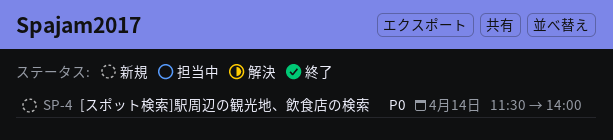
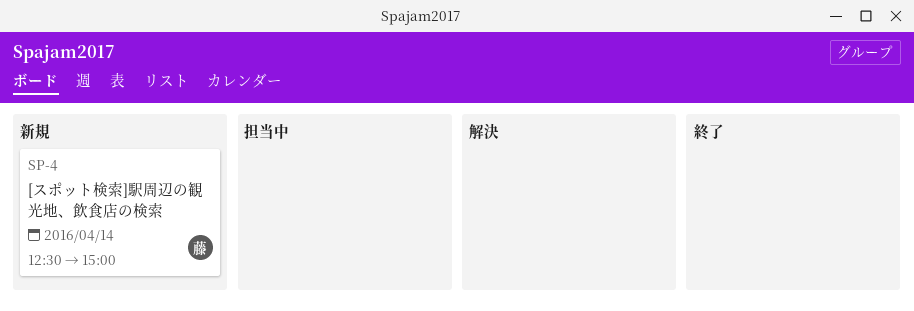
SP-4, begins: 11:30 -> 12:30
SP-4, ends: 14:00 -> 15:00

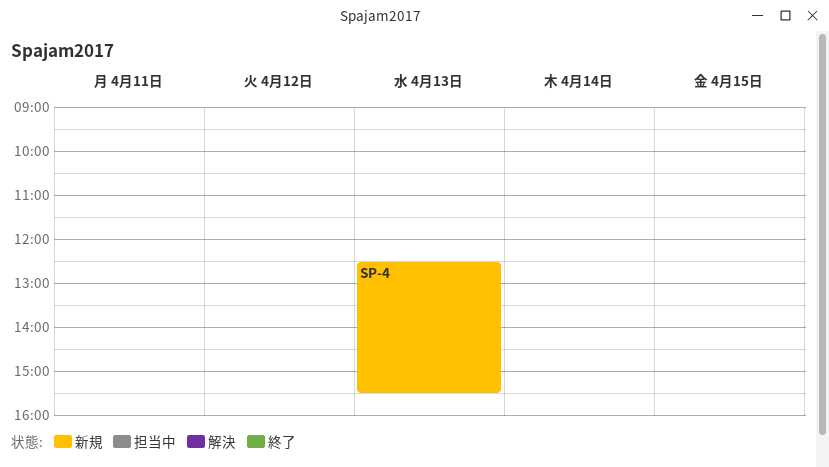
SP-4, day: Apr 14 -> Apr 13
SP-4, ends: 15:00 -> 15:30

